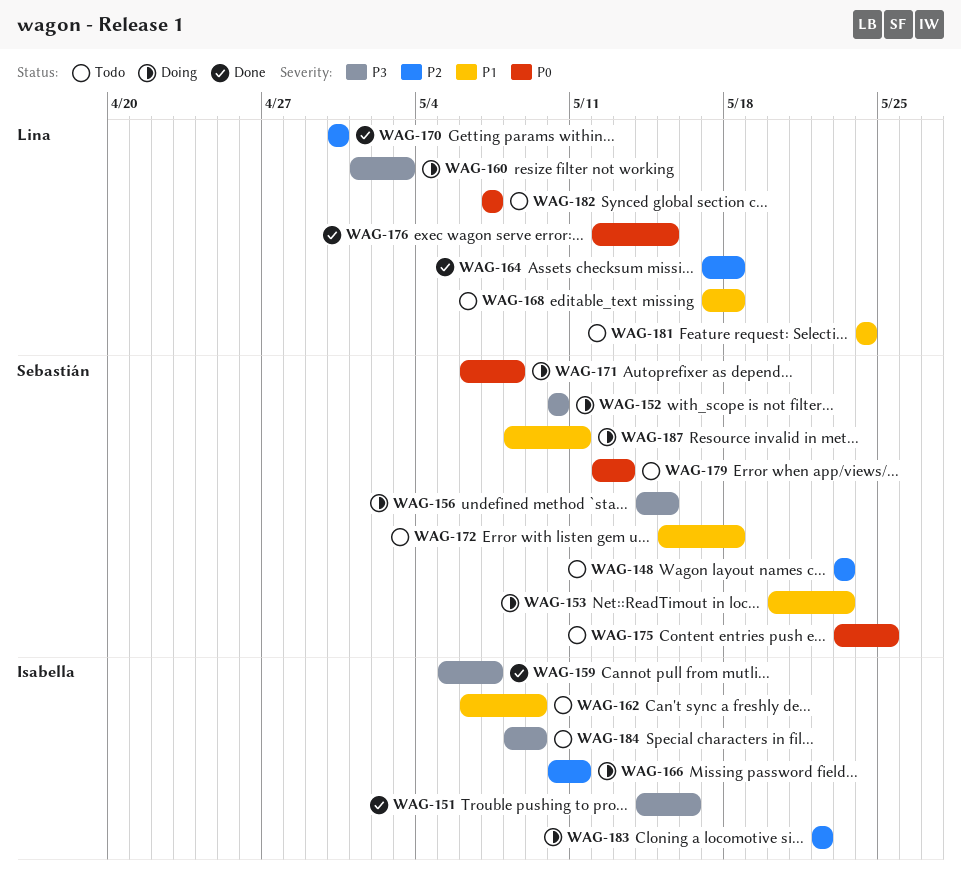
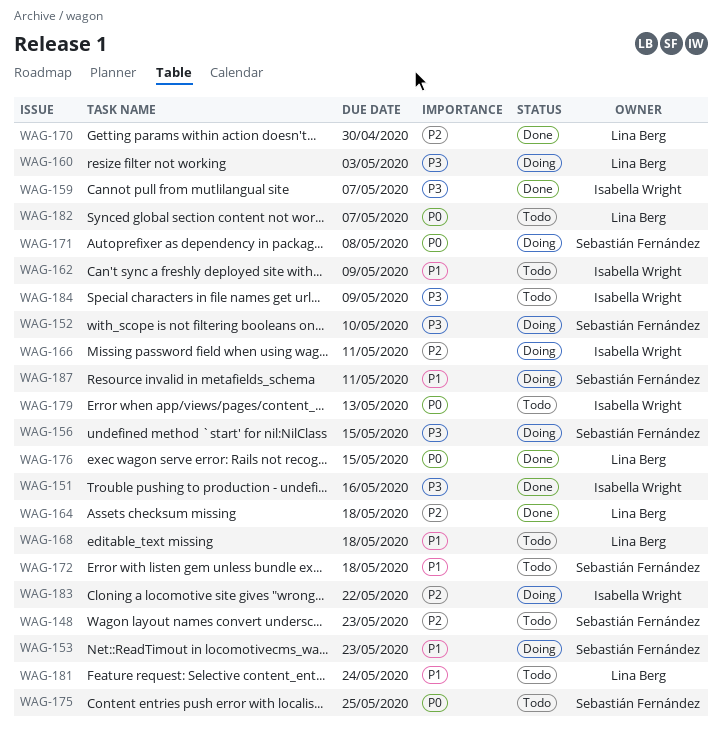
WAG-179, owner: Sebastián Fernández -> Isabella Wright

